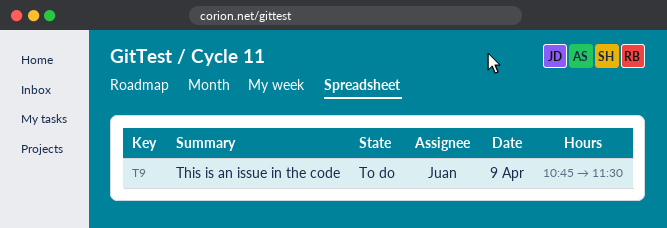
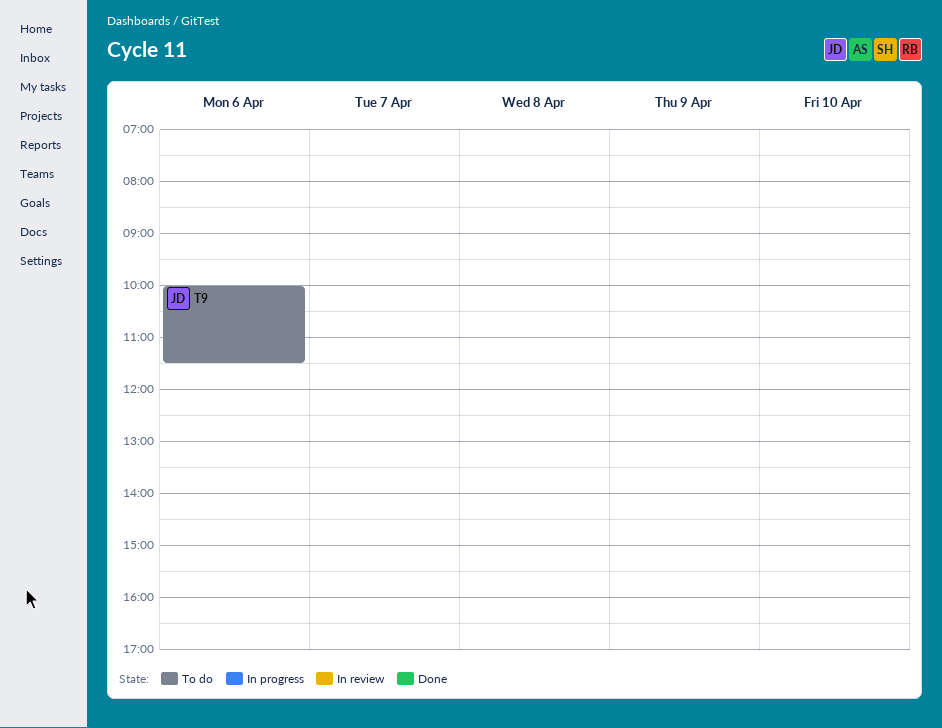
T9, day: Apr 9 -> Apr 6
T9, begins: 10:45 -> 10:00

